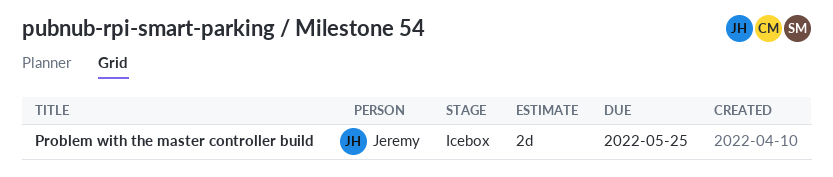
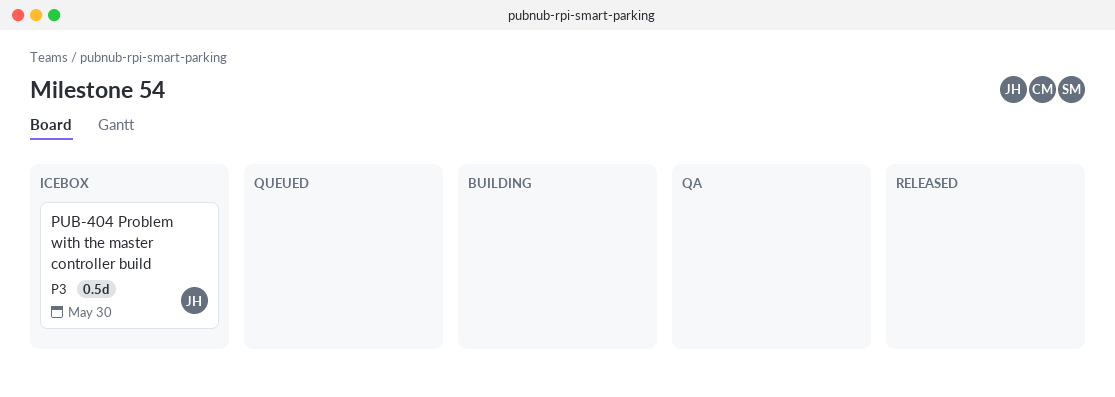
Problem with the master controller build, estimate: 2d -> 0.5d
Problem with the master controller build, due: May 25 -> May 30

